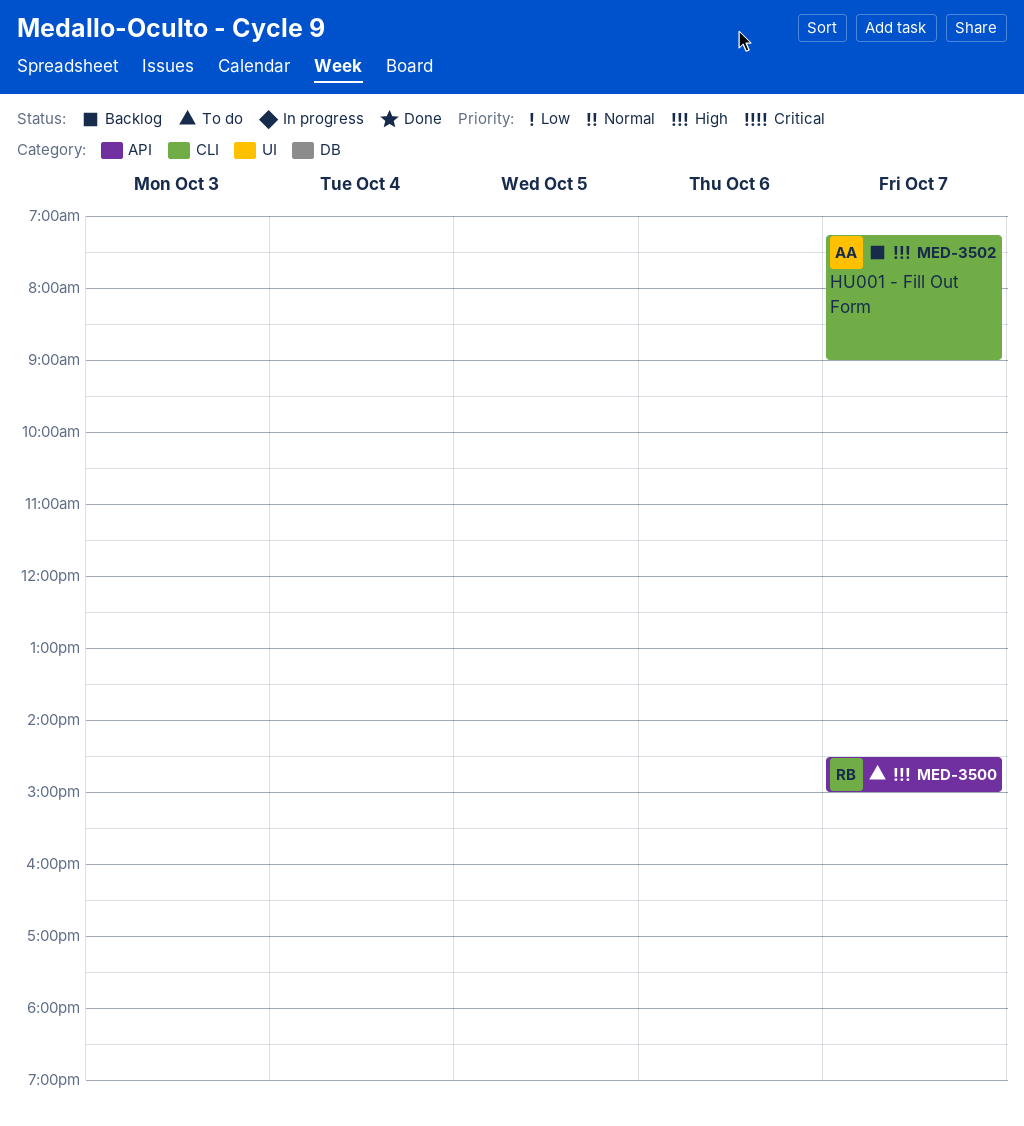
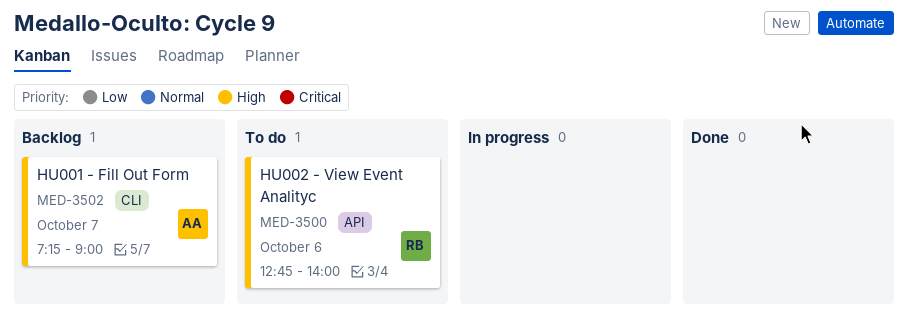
MED-3500, day: Oct 7 -> Oct 6
MED-3500, begins: 14:30 -> 12:45
MED-3500, ends: 15:00 -> 14:00

